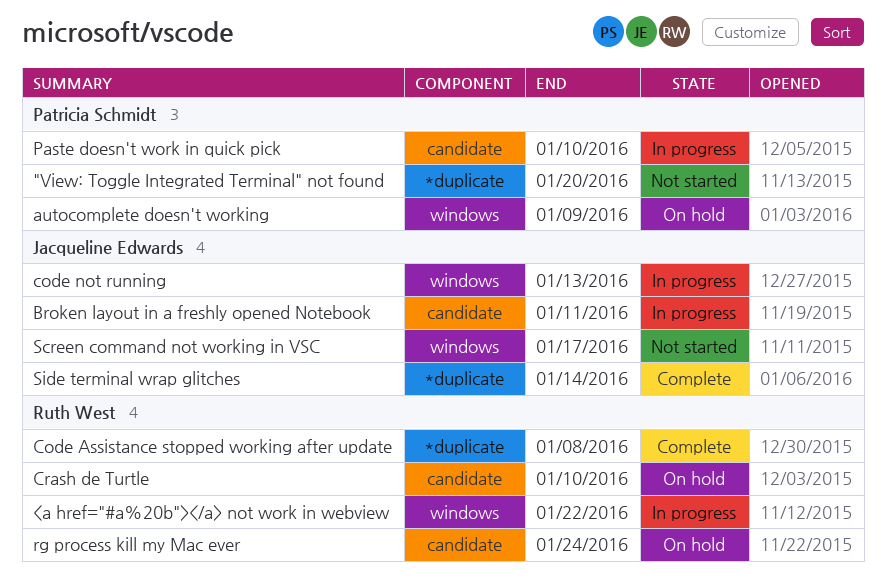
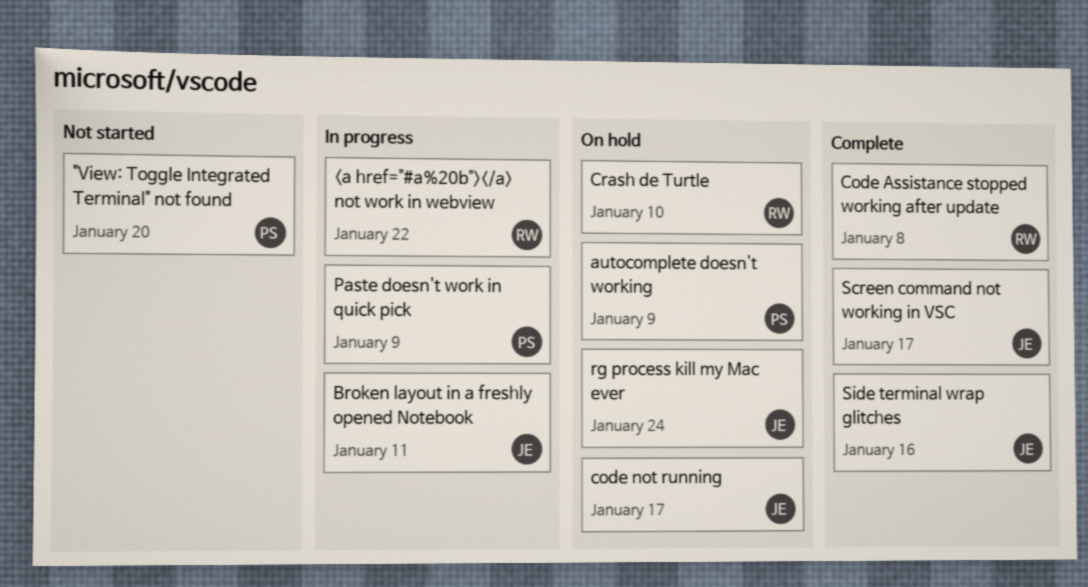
code not running, status: In progress -> On hold
code not running, due: Jan 13 -> Jan 17
Paste doesn't work in quick pick, due: Jan 10 -> Jan 9
rg process kill my Mac ever, owner: Ruth West -> Jacqueline Edwards
Screen command not working in VSC, status: Not started -> Complete
Side terminal wrap glitches, due: Jan 14 -> Jan 16

